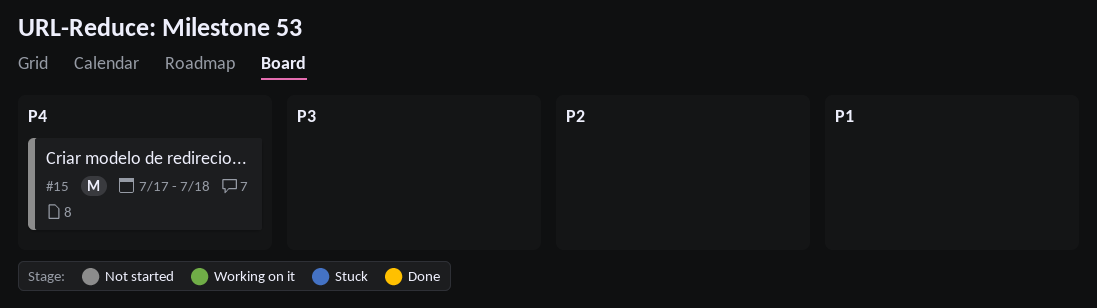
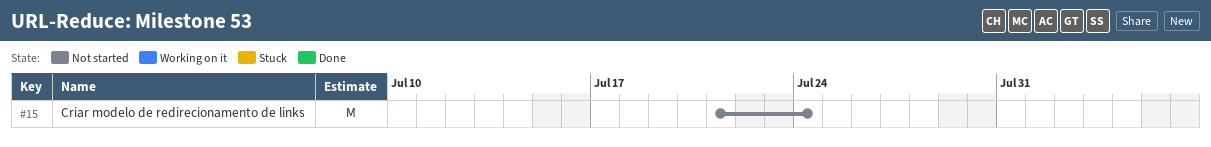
#15, start: Jul 17 -> Jul 21
#15, due: Jul 18 -> Jul 24

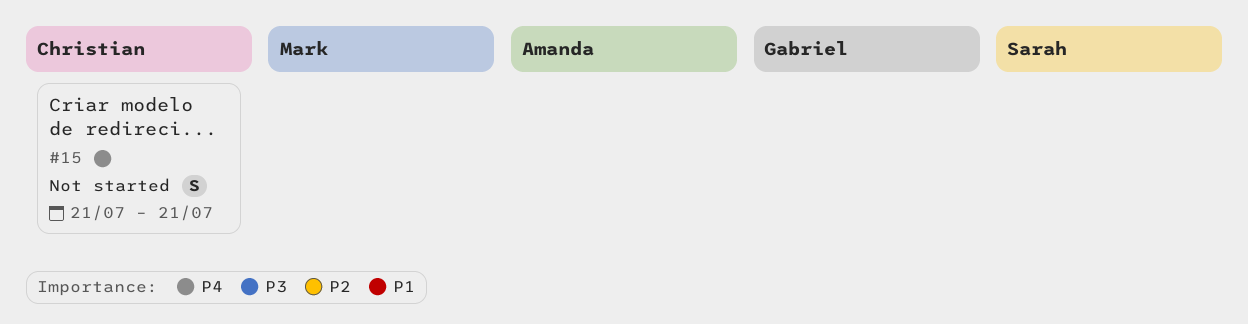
#15, estimate: M -> S
#15, due: Jul 24 -> Jul 21

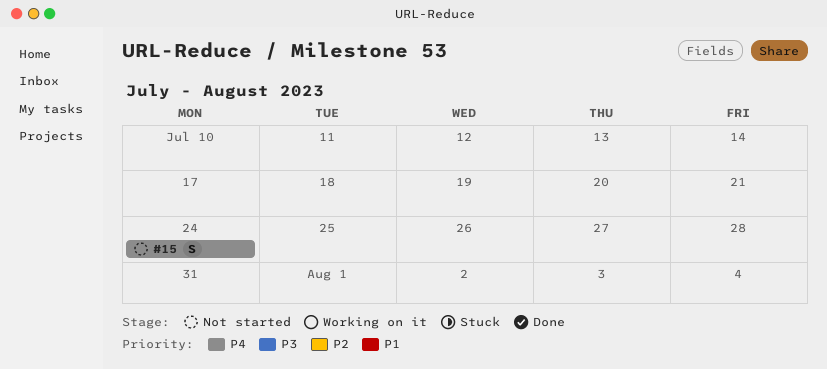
#15, start: Jul 21 -> Jul 24
#15, due: Jul 21 -> Jul 24

